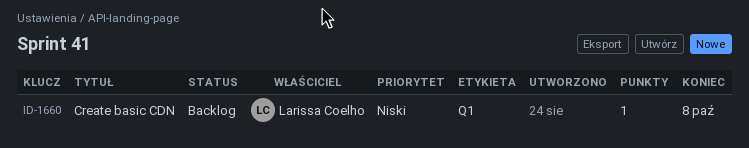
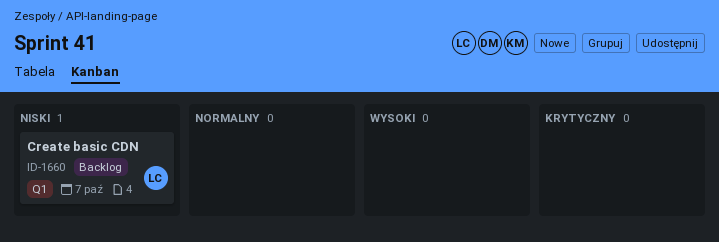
ID-1660, due: Oct 8 -> Oct 7

